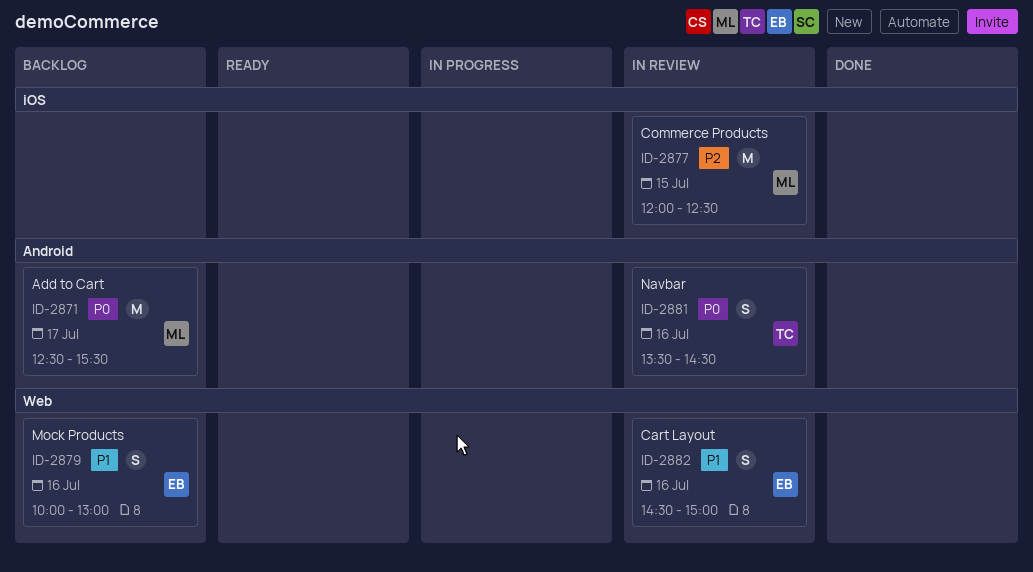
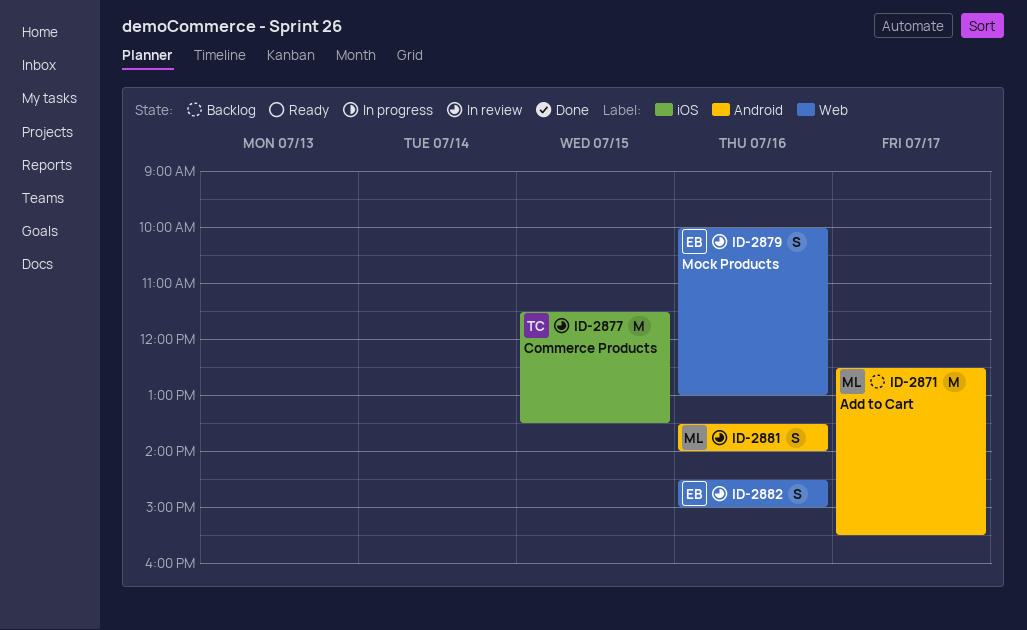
ID-2877, owner: ML -> TC
ID-2877, begins: 12:00 -> 11:30
ID-2877, ends: 12:30 -> 13:30
ID-2879, status: Backlog -> In review
ID-2881, owner: TC -> ML
ID-2881, ends: 14:30 -> 14:00

